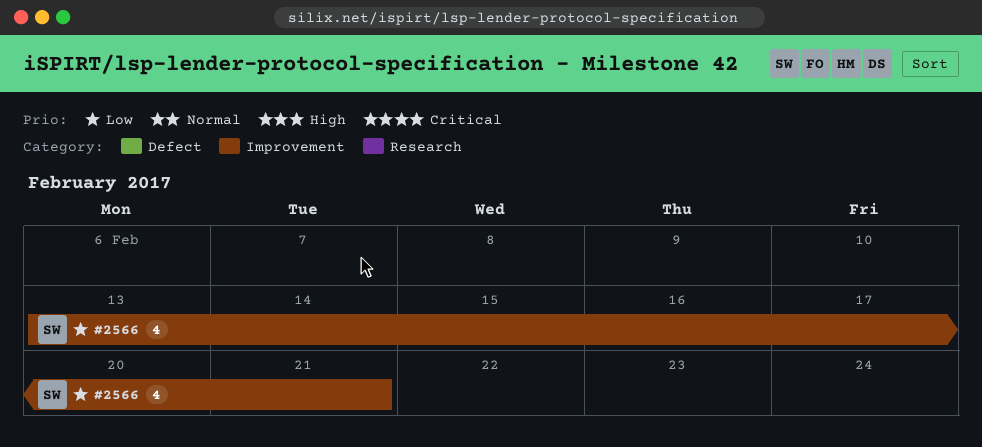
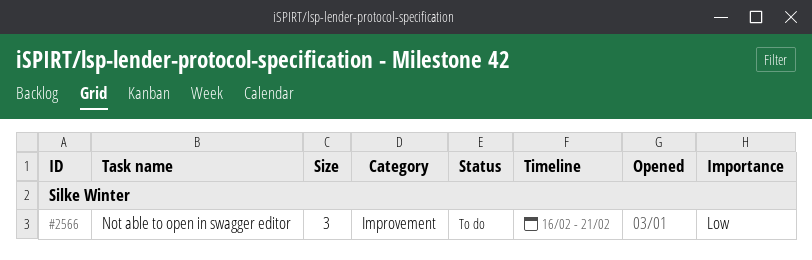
#2566, estimate: 4 -> 3
#2566, start: Feb 13 -> Feb 16

